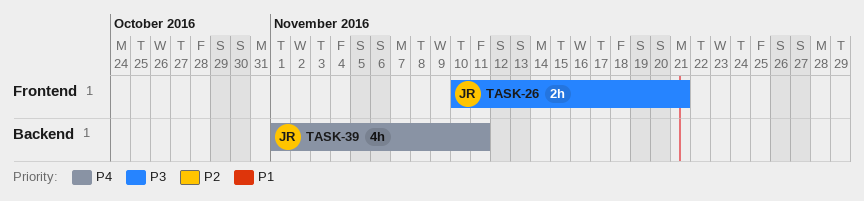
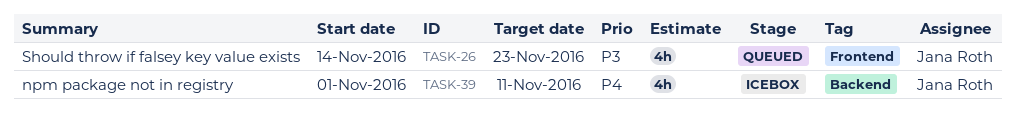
TASK-26, estimate: 2h -> 4h
TASK-26, start: Nov 10 -> Nov 14
TASK-26, due: Nov 21 -> Nov 23

